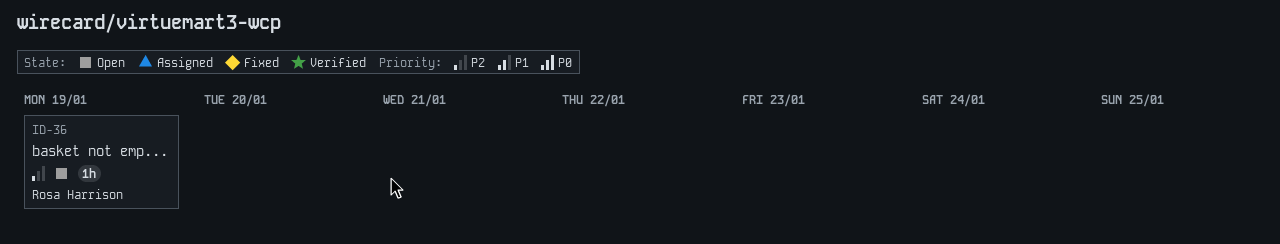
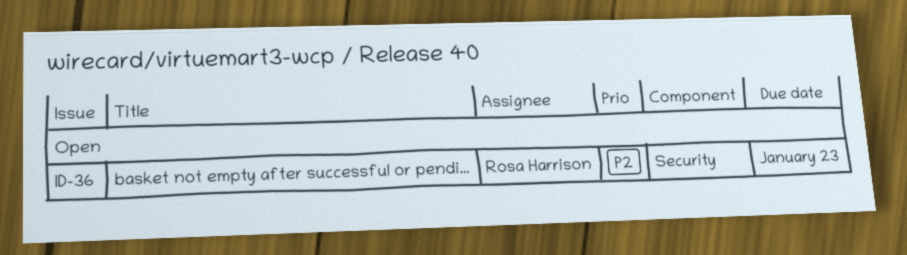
ID-36, due: Jan 19 -> Jan 23

